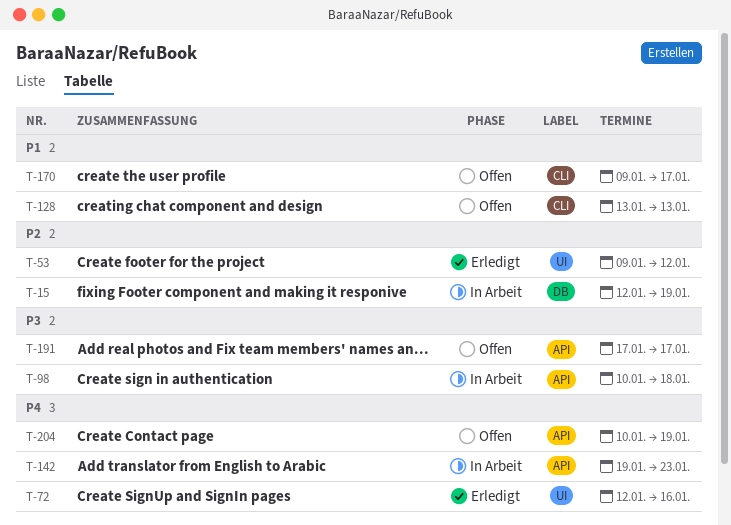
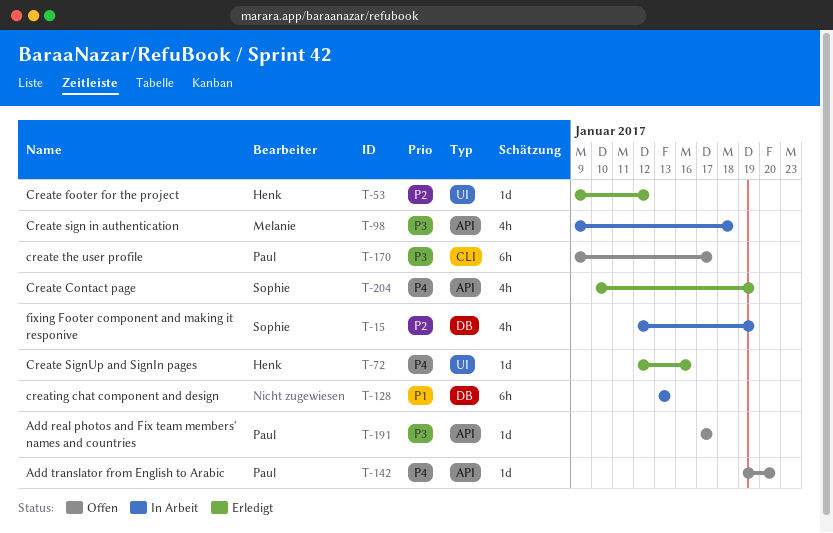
T-98, start: Jan 10 -> Jan 9
T-128, status: Offen -> In Arbeit
T-128, label: CLI -> DB
T-142, status: In Arbeit -> Offen
T-142, due: Jan 23 -> Jan 20
T-170, priority: P1 -> P3
T-204, status: Offen -> Erledigt

